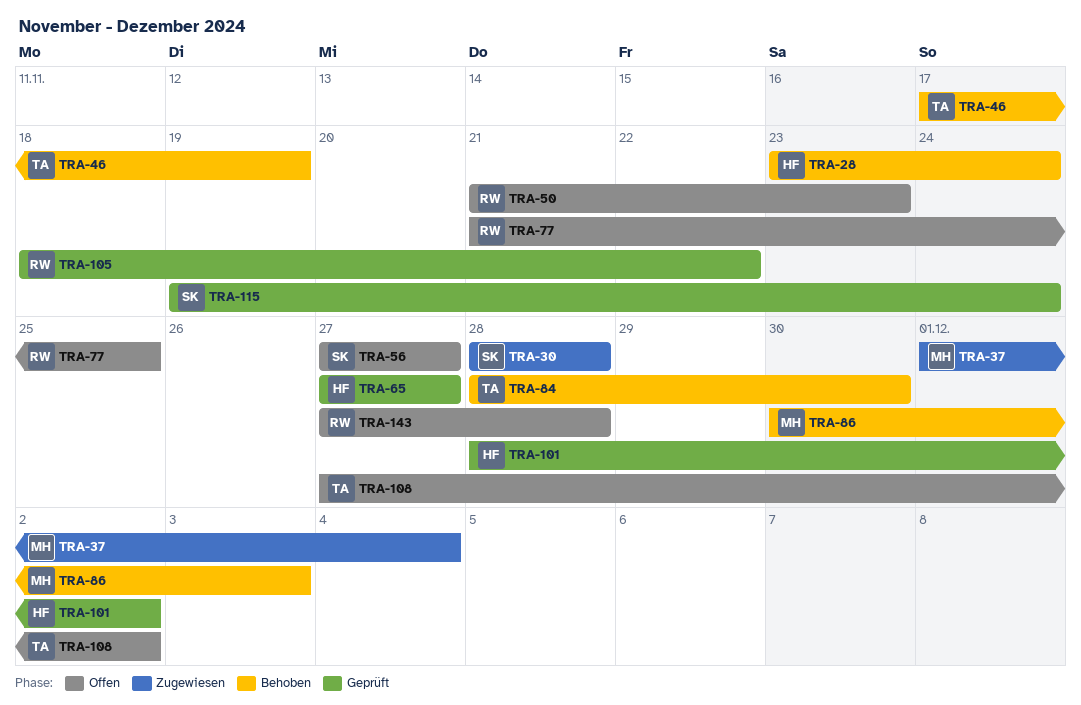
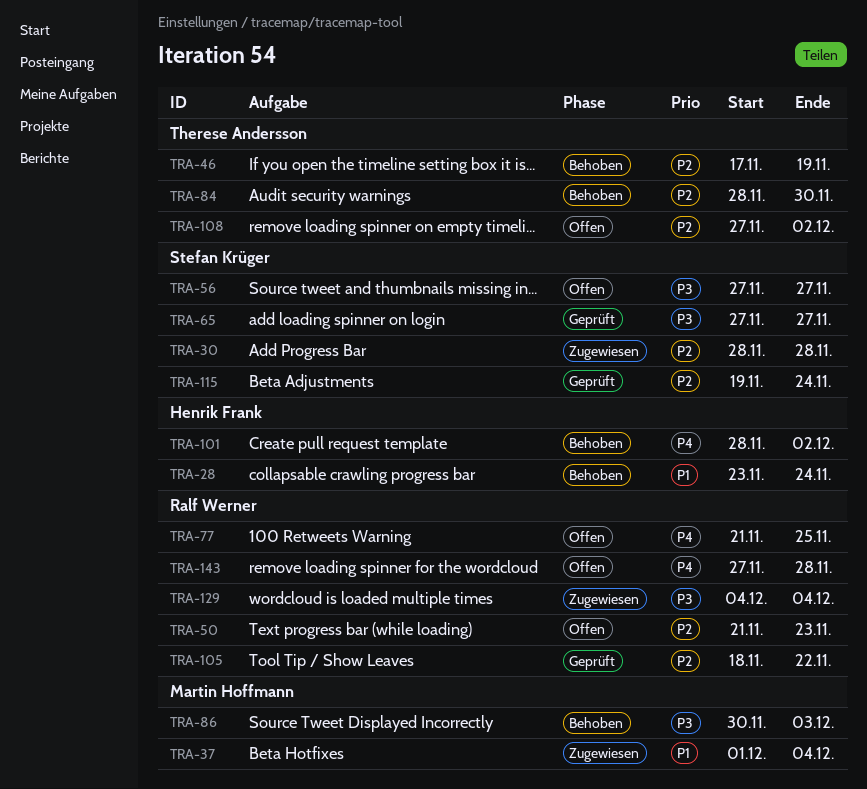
TRA-65, owner: Henrik Frank -> Stefan Krüger
TRA-101, status: Geprüft -> Behoben
TRA-129: none -> present

